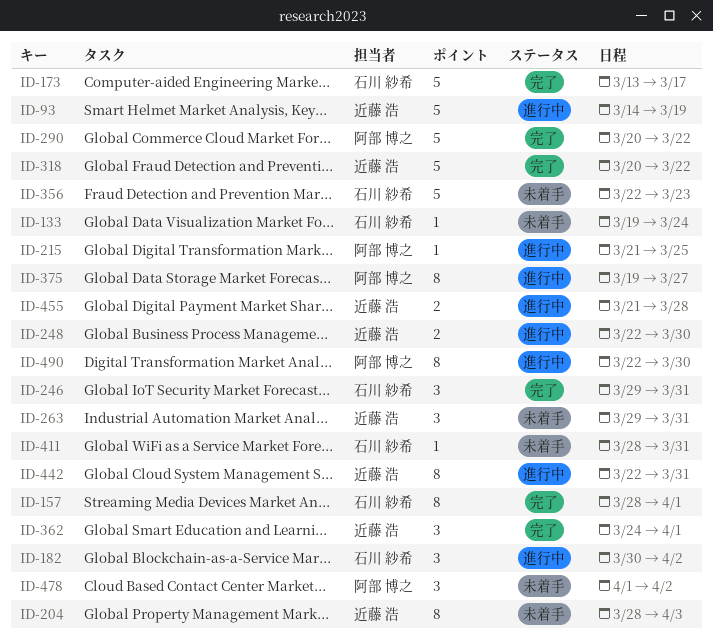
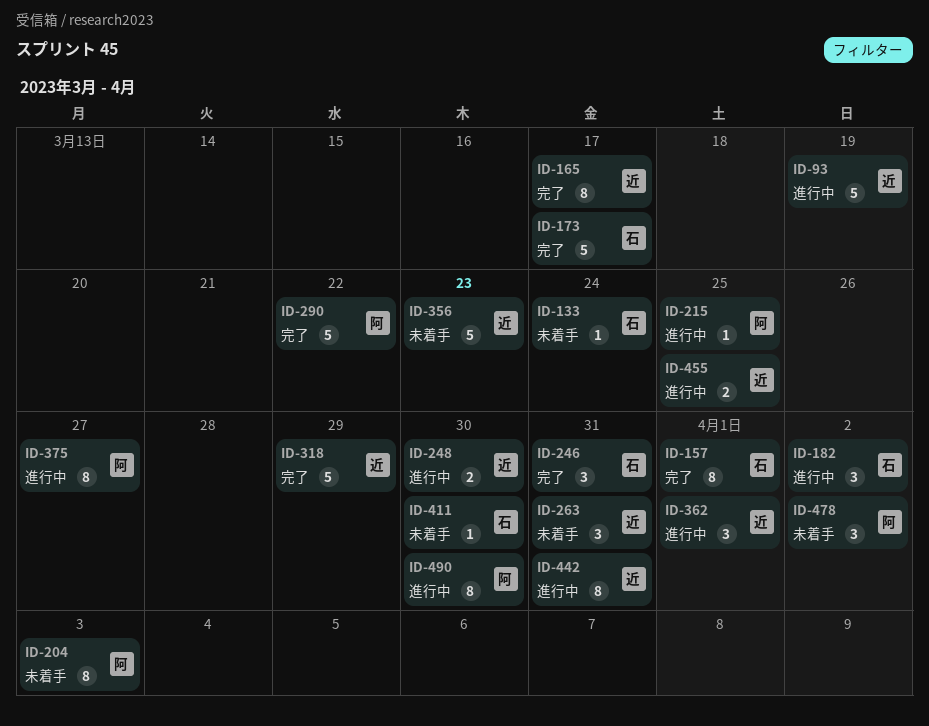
ID-165: none -> present
ID-204, owner: 近藤 浩 -> 阿部 博之
ID-318, due: Mar 22 -> Mar 29
ID-356, owner: 石川 紗希 -> 近藤 浩
ID-362, status: 完了 -> 進行中
ID-411, due: Mar 31 -> Mar 30
ID-455, due: Mar 28 -> Mar 25

